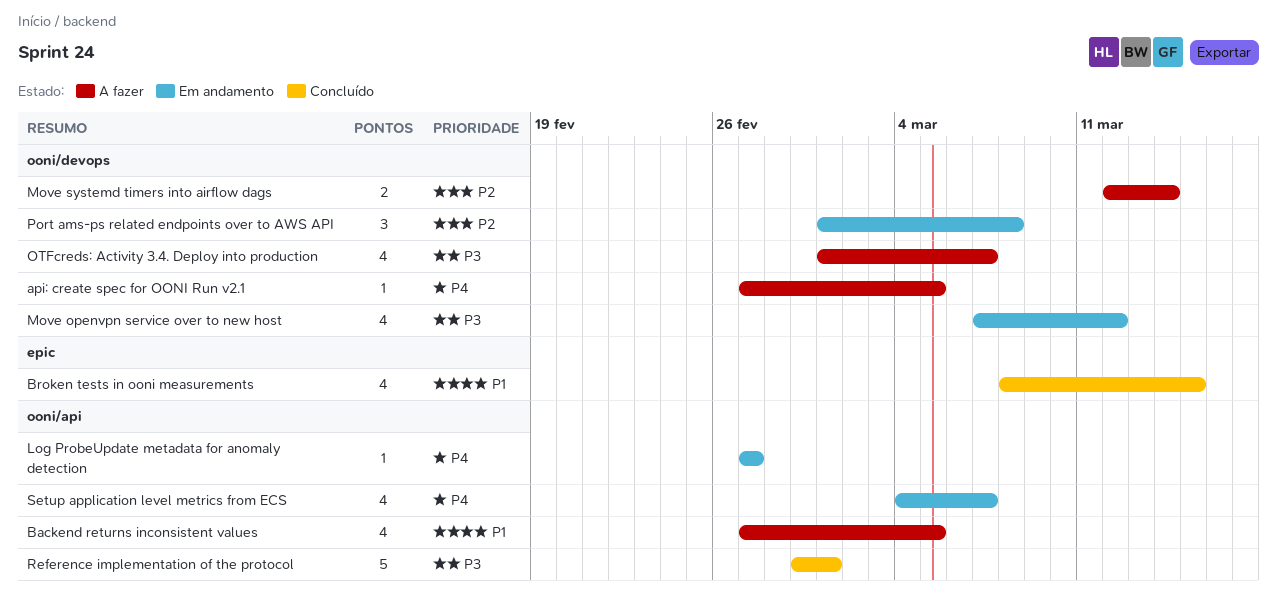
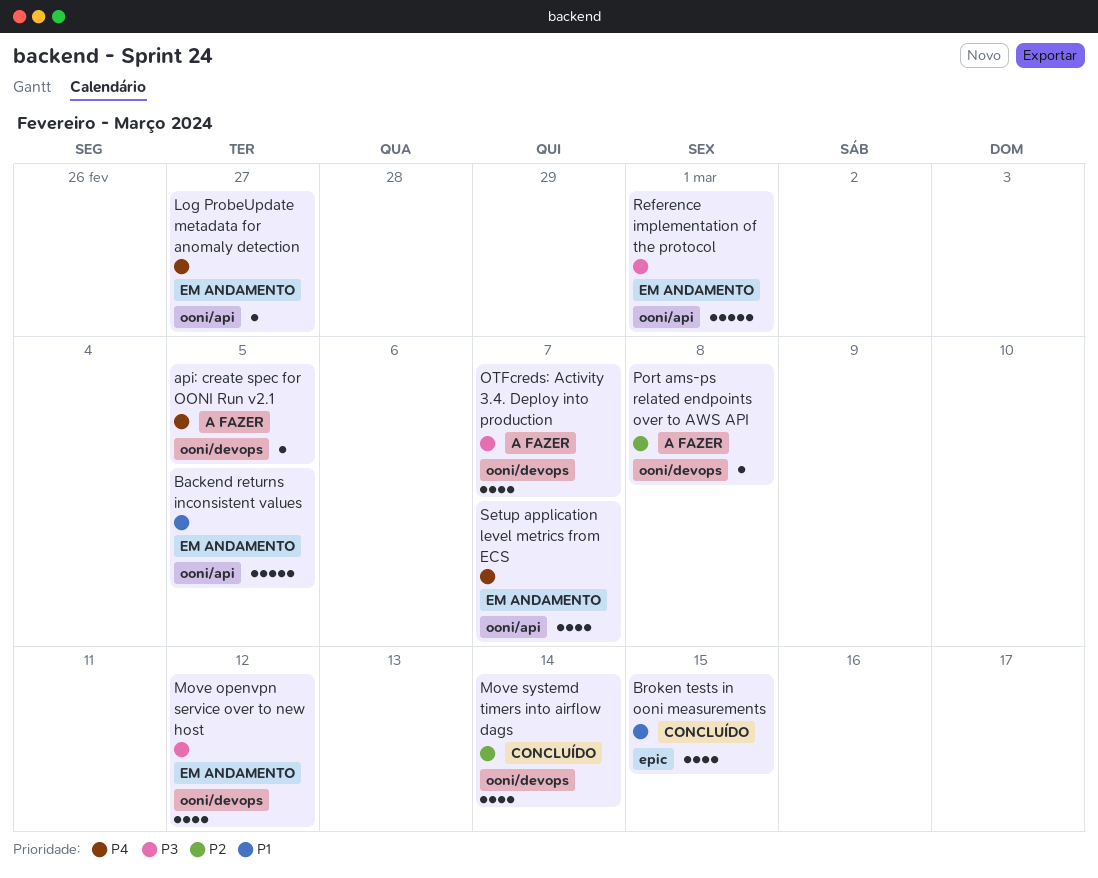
Backend returns inconsistent values, status: A fazer -> Em andamento
Backend returns inconsistent values, estimate: 4 -> 5
Move systemd timers into airflow dags, status: A fazer -> Concluído
Move systemd timers into airflow dags, estimate: 2 -> 4
Port ams-ps related endpoints over to AWS API, status: Em andamento -> A fazer
Port ams-ps related endpoints over to AWS API, estimate: 3 -> 1
Reference implementation of the protocol, status: Concluído -> Em andamento

